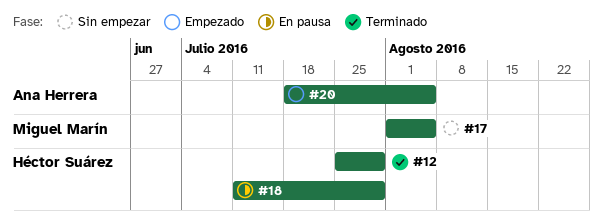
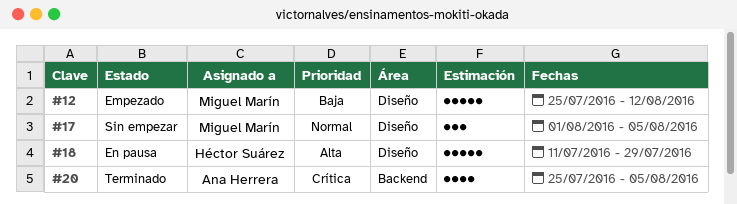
#12, status: Terminado -> Empezado
#12, owner: Héctor Suárez -> Miguel Marín
#12, due: Jul 29 -> Aug 12
#20, status: Empezado -> Terminado
#20, start: Jul 18 -> Jul 25

